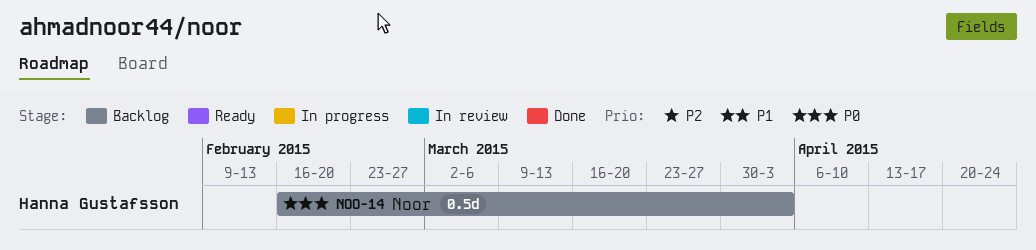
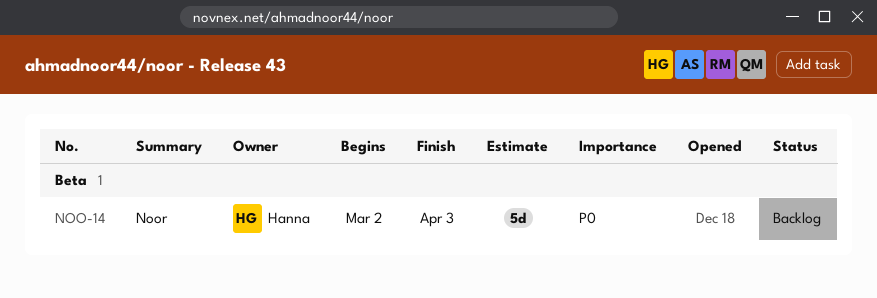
NOO-14, estimate: 0.5d -> 5d
NOO-14, start: Feb 16 -> Mar 2

